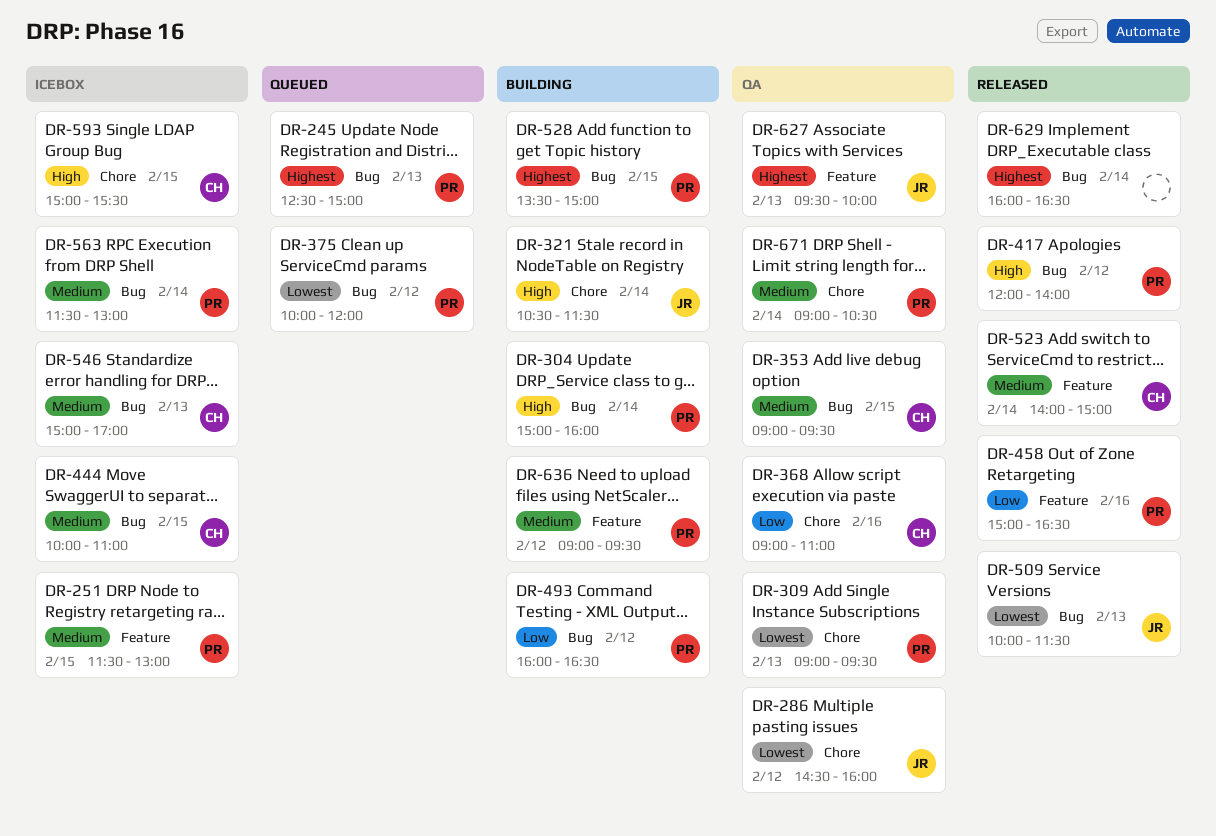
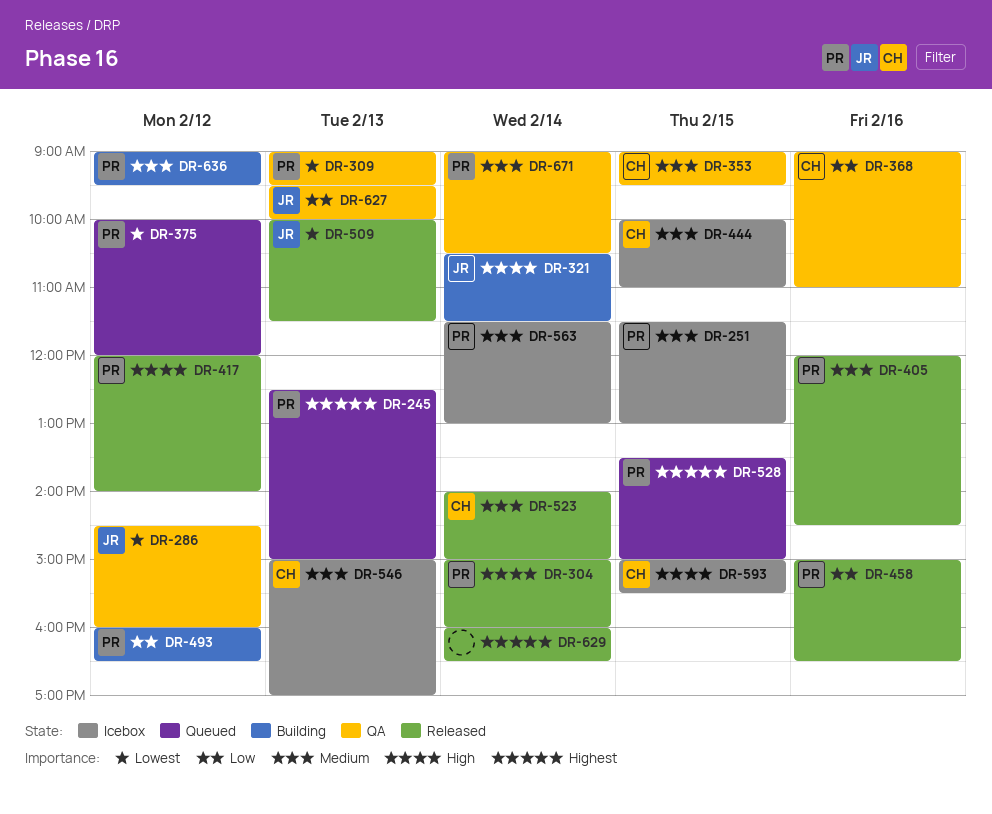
DR-304, status: Building -> Released
DR-405: none -> present
DR-528, status: Building -> Queued
DR-627, priority: Highest -> Low

